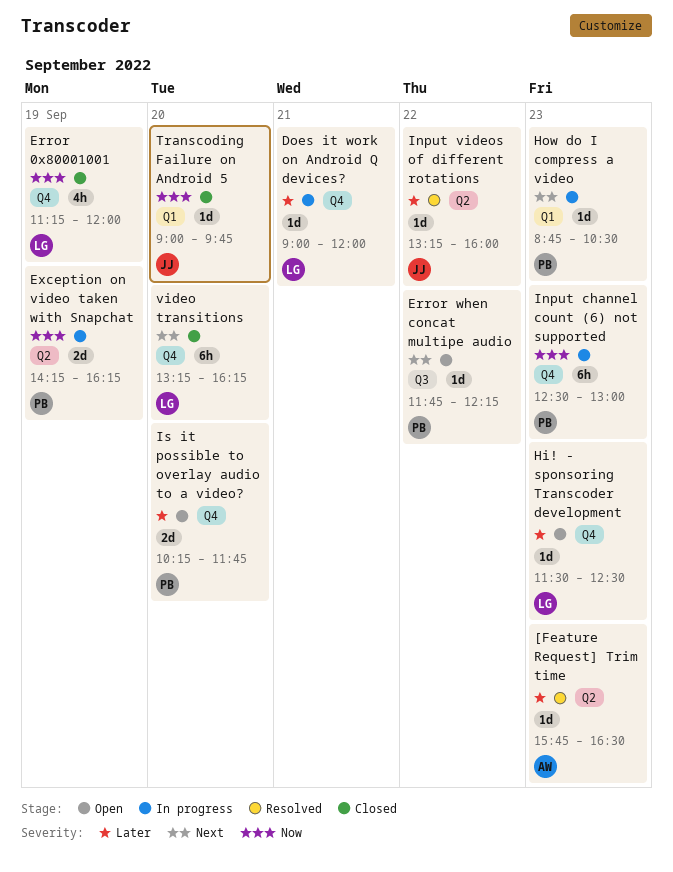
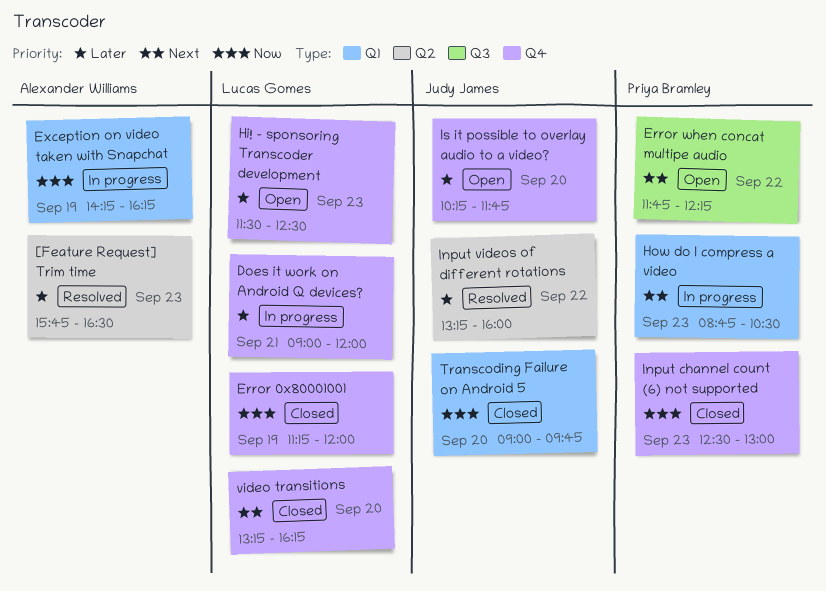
Exception on video taken with Snapchat, owner: Priya Bramley -> Alexander Williams
Exception on video taken with Snapchat, label: Q2 -> Q1
Input channel count (6) not supported, status: In progress -> Closed
Is it possible to overlay audio to a video?, owner: Priya Bramley -> Judy James

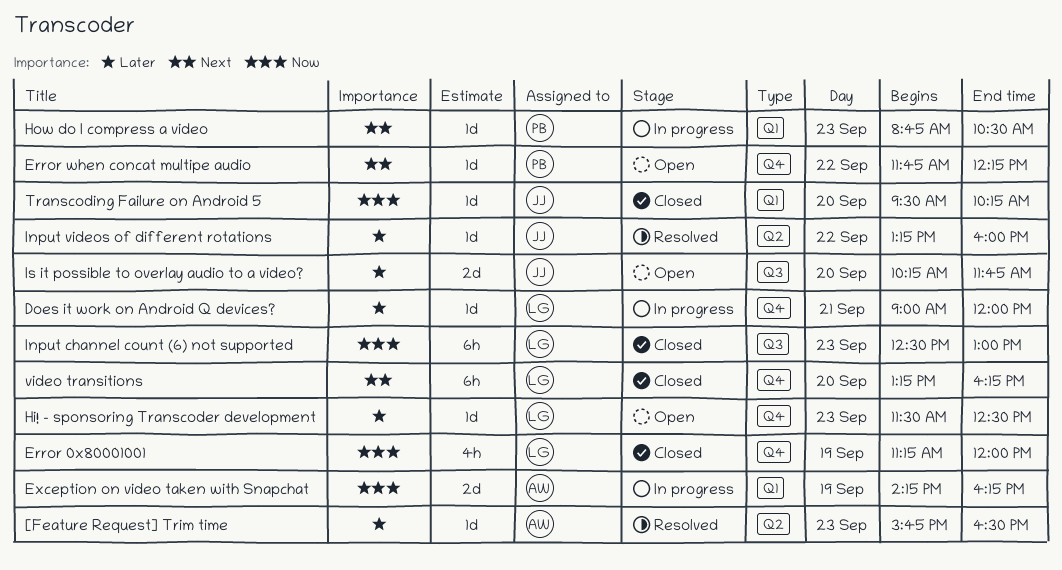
Error when concat multipe audio, label: Q3 -> Q4
Input channel count (6) not supported, owner: Priya Bramley -> Lucas Gomes
Input channel count (6) not supported, label: Q4 -> Q3
Is it possible to overlay audio to a video?, label: Q4 -> Q3
Transcoding Failure on Android 5, begins: 09:00 -> 09:30
Transcoding Failure on Android 5, ends: 09:45 -> 10:15

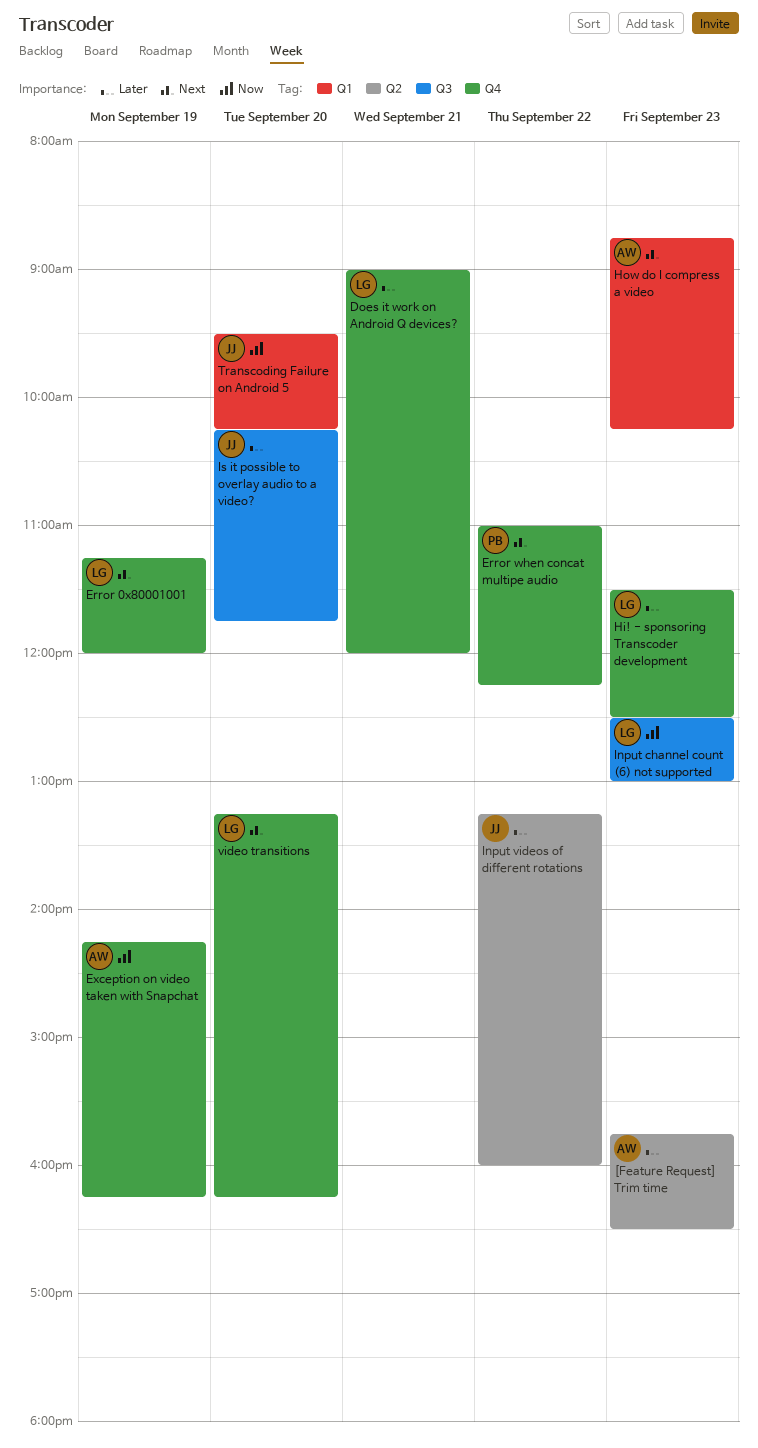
Error 0x80001001, priority: Now -> Next
Error when concat multipe audio, begins: 11:45 -> 11:00
Exception on video taken with Snapchat, label: Q1 -> Q4
How do I compress a video, owner: PB -> AW
How do I compress a video, ends: 10:30 -> 10:15

